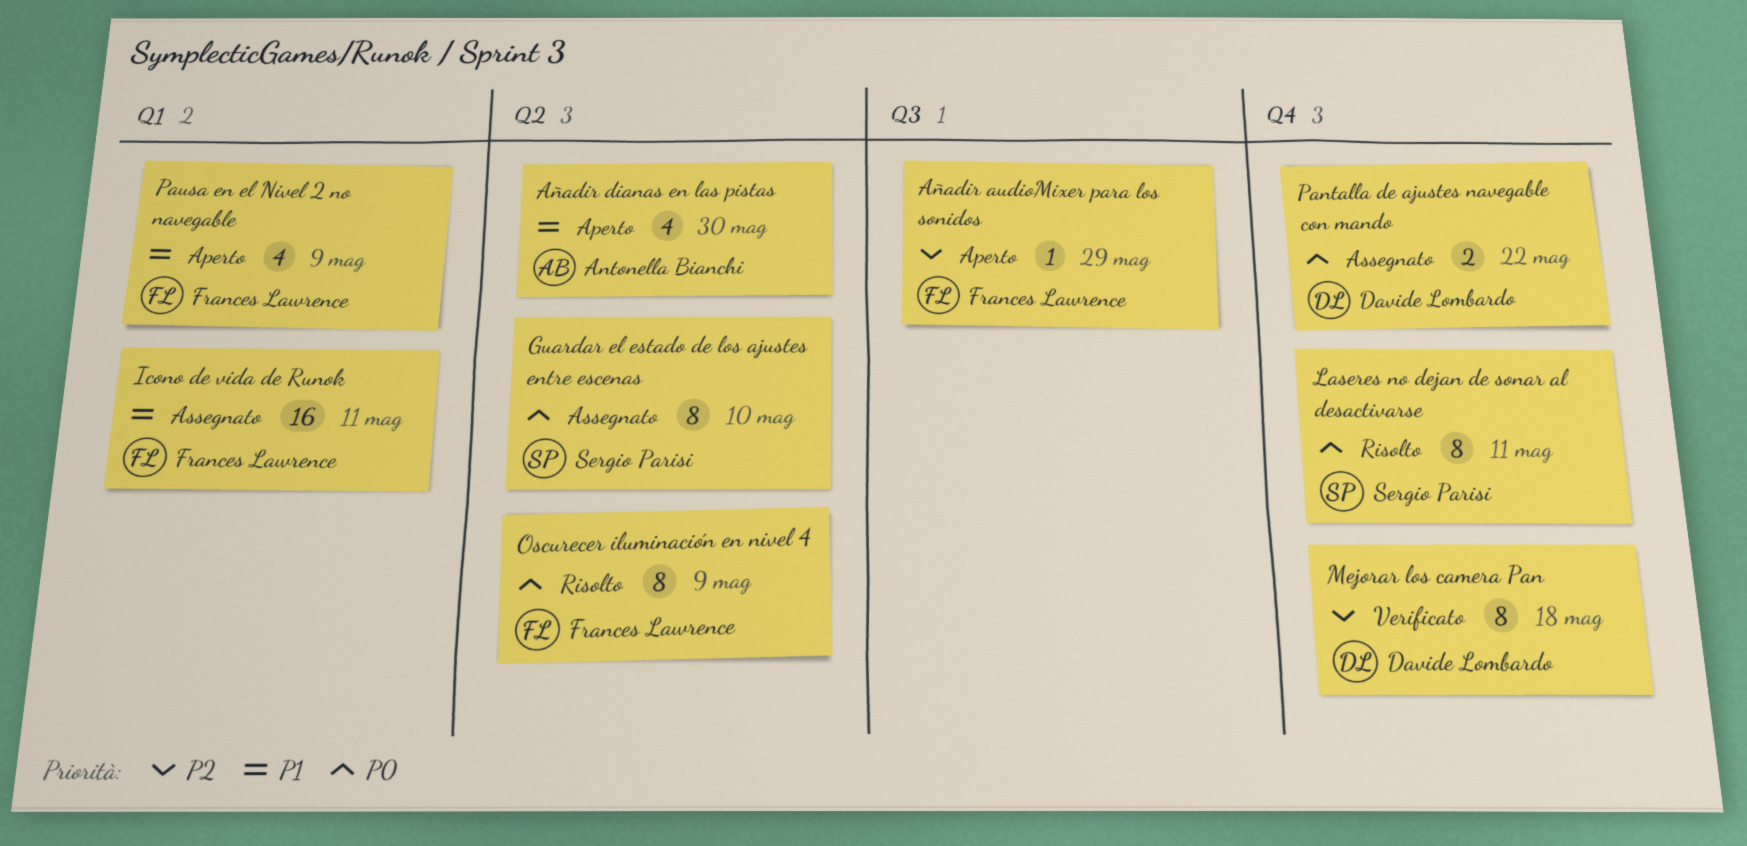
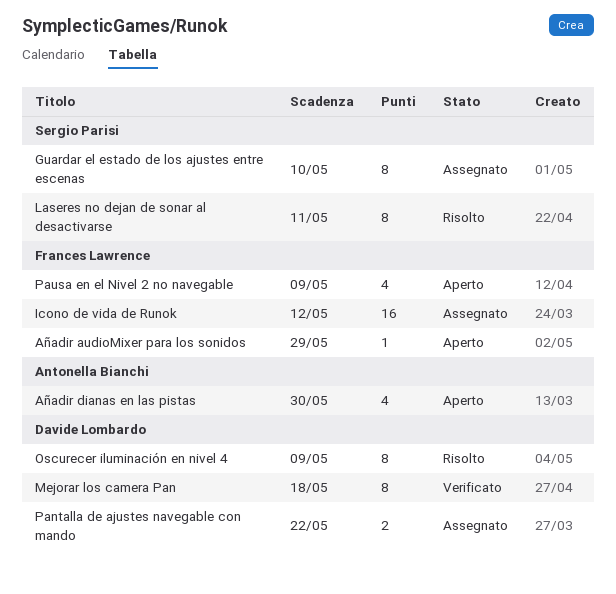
Icono de vida de Runok, due: May 11 -> May 12
Oscurecer iluminación en nivel 4, owner: Frances Lawrence -> Davide Lombardo

